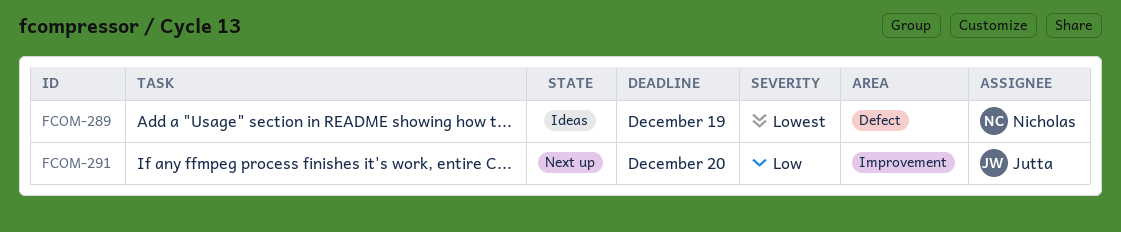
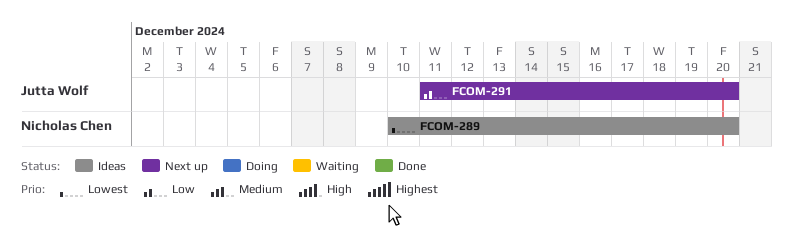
FCOM-289, due: Dec 19 -> Dec 20

